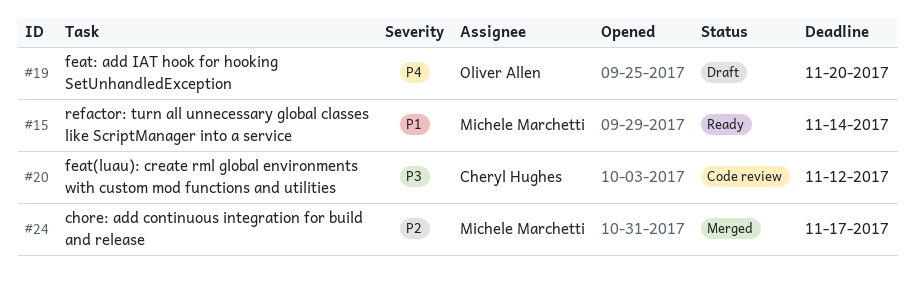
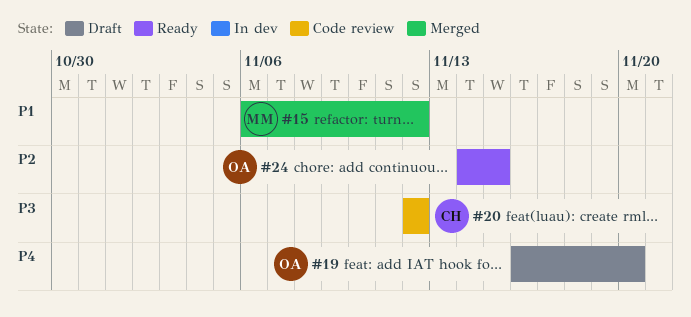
#15, status: Ready -> Merged
#15, due: Nov 14 -> Nov 12
#24, status: Merged -> Ready
#24, owner: Michele Marchetti -> Oliver Allen
#24, due: Nov 17 -> Nov 15

